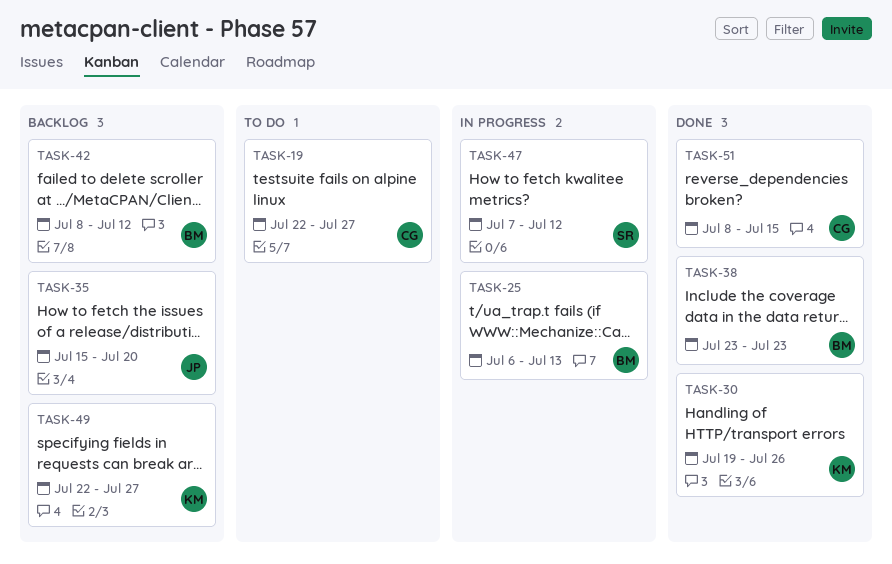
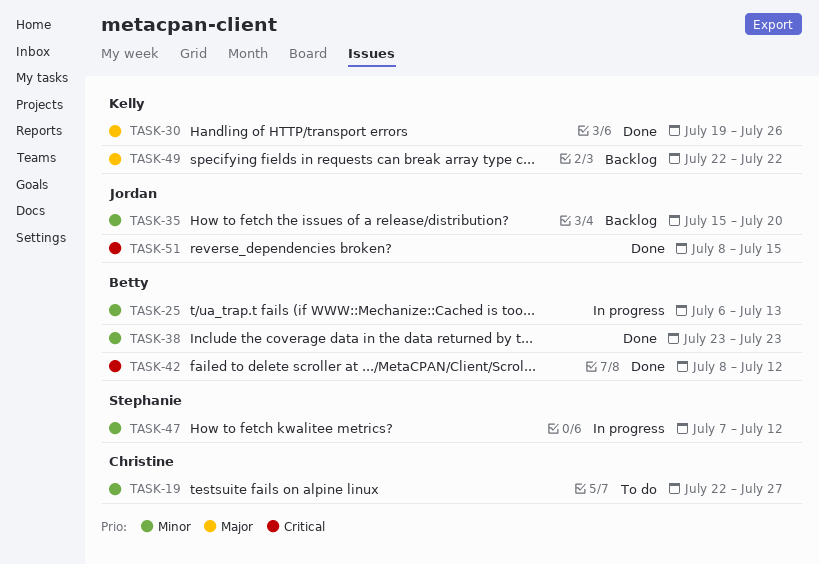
TASK-42, status: Backlog -> Done
TASK-49, due: Jul 27 -> Jul 22
TASK-51, owner: Christine -> Jordan

